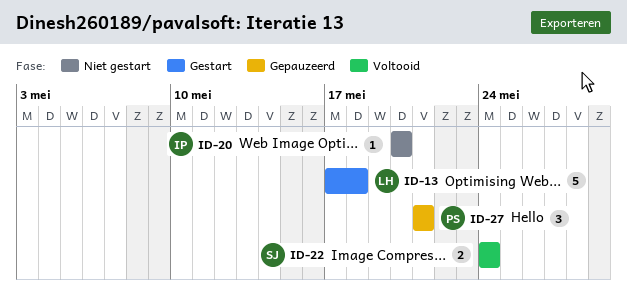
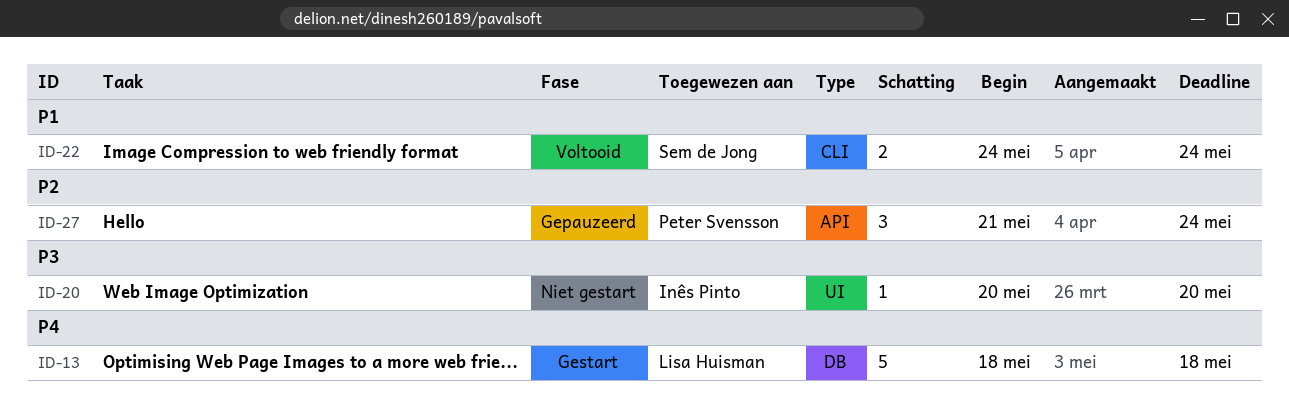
ID-13, start: May 17 -> May 18
ID-27, due: May 21 -> May 24

